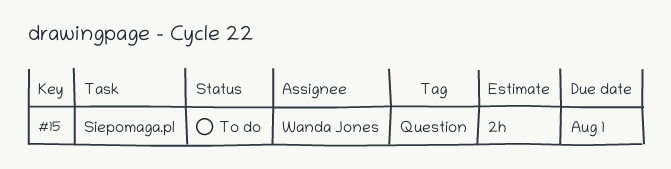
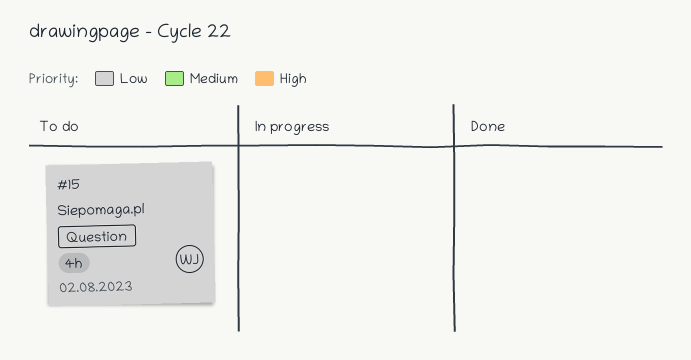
#15, estimate: 2h -> 4h
#15, due: Aug 1 -> Aug 2

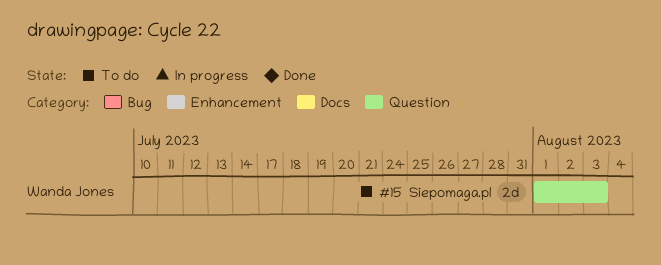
#15, estimate: 4h -> 2d
#15, due: Aug 2 -> Aug 3

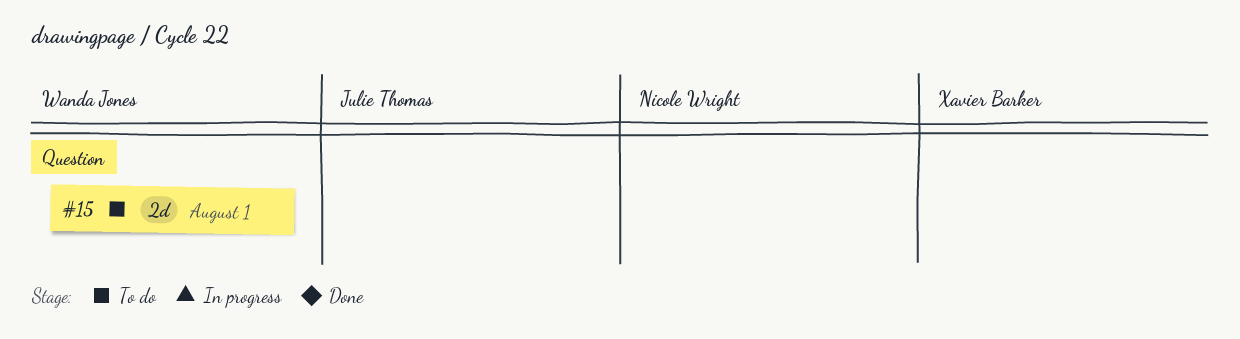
#15, due: Aug 3 -> Aug 1

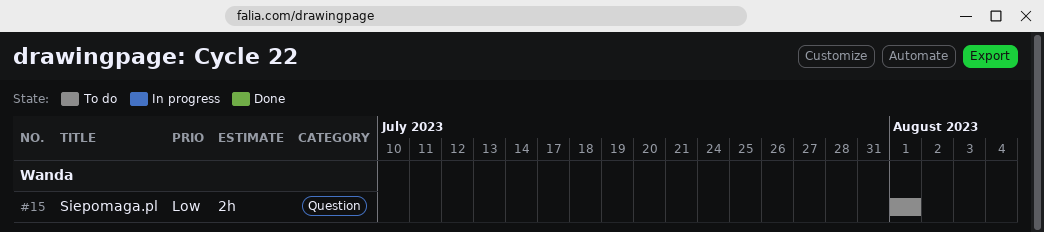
#15, estimate: 2d -> 2h

